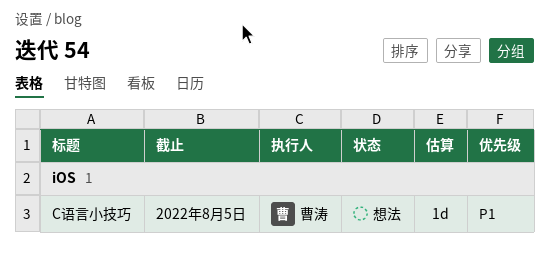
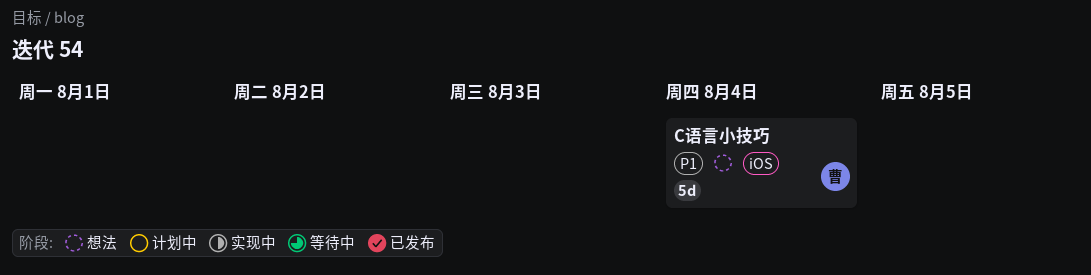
C语言小技巧, estimate: 1d -> 5d
C语言小技巧, due: Aug 5 -> Aug 4

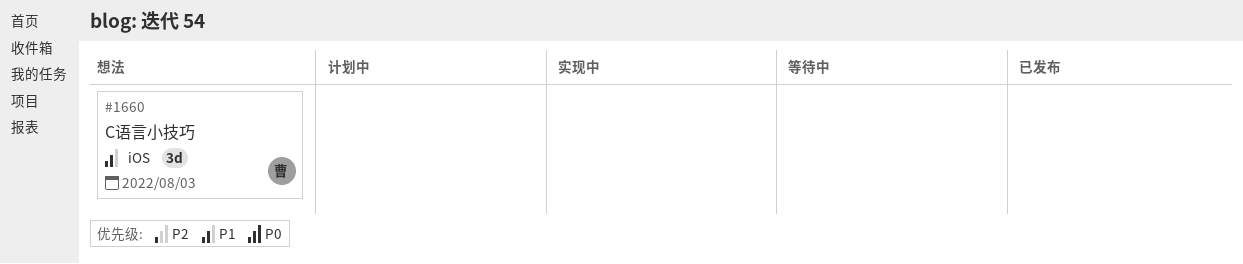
C语言小技巧, estimate: 5d -> 3d
C语言小技巧, due: Aug 4 -> Aug 3

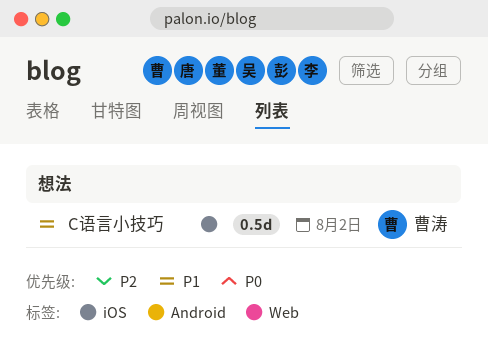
C语言小技巧, estimate: 3d -> 0.5d
C语言小技巧, due: Aug 3 -> Aug 2

